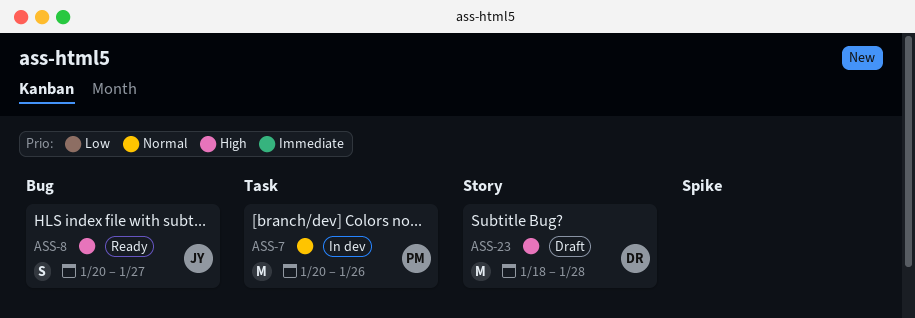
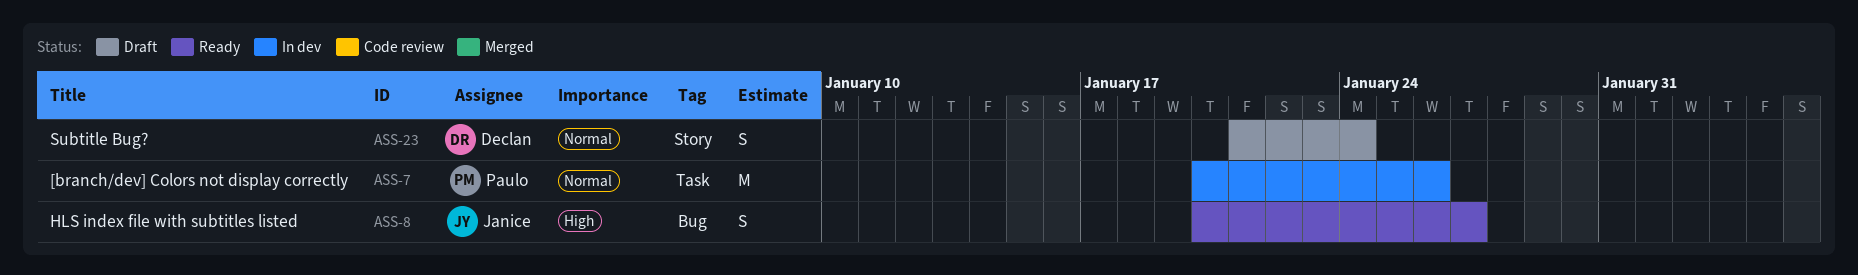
ASS-23, priority: High -> Normal
ASS-23, estimate: M -> S
ASS-23, start: Jan 18 -> Jan 21
ASS-23, due: Jan 28 -> Jan 24

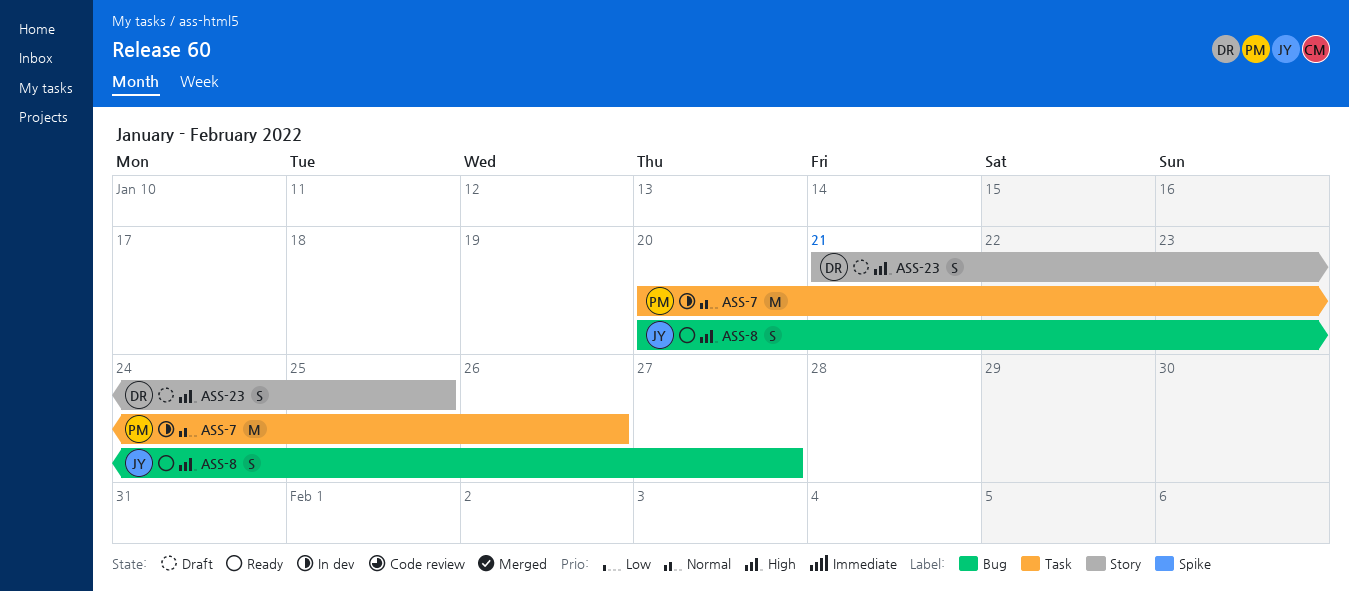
ASS-23, priority: Normal -> High
ASS-23, due: Jan 24 -> Jan 25

